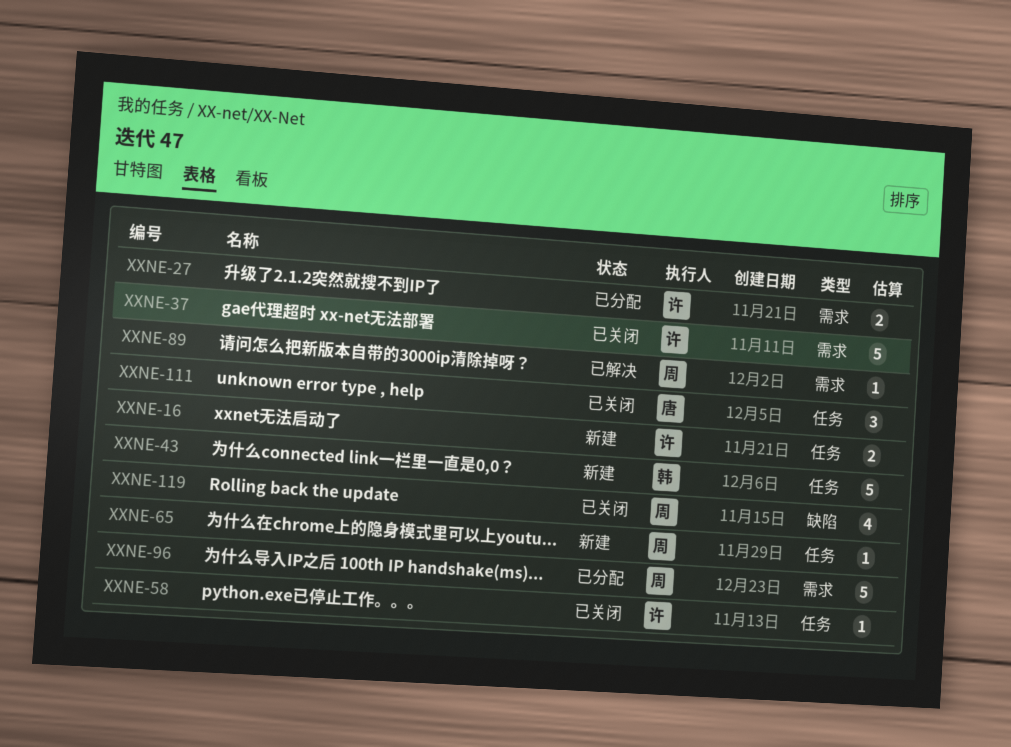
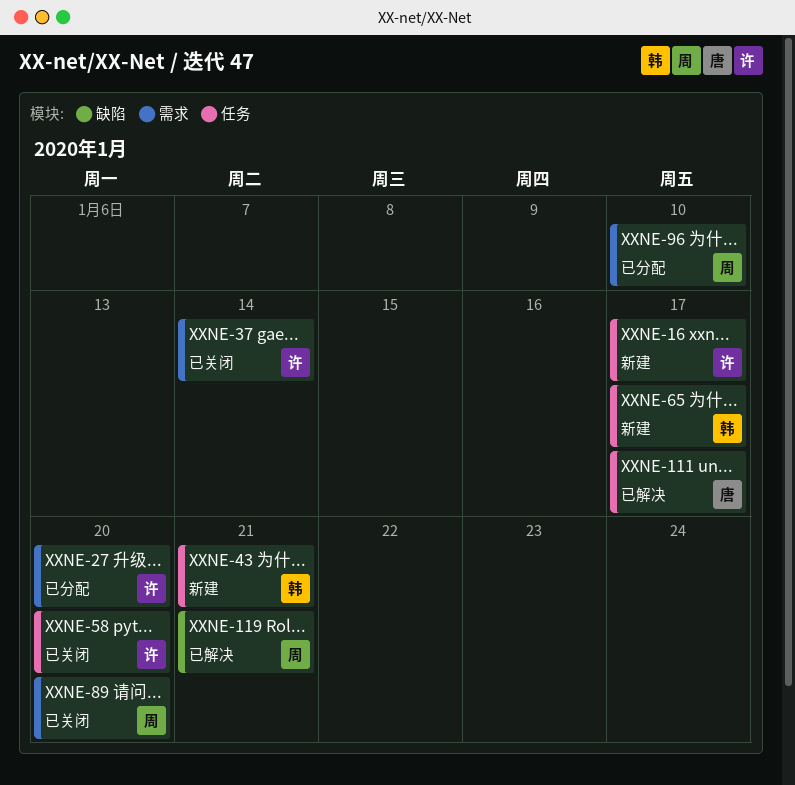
XXNE-65, owner: 周 -> 韩
XXNE-89, status: 已解决 -> 已关闭
XXNE-111, status: 已关闭 -> 已解决
XXNE-119, status: 已关闭 -> 已解决

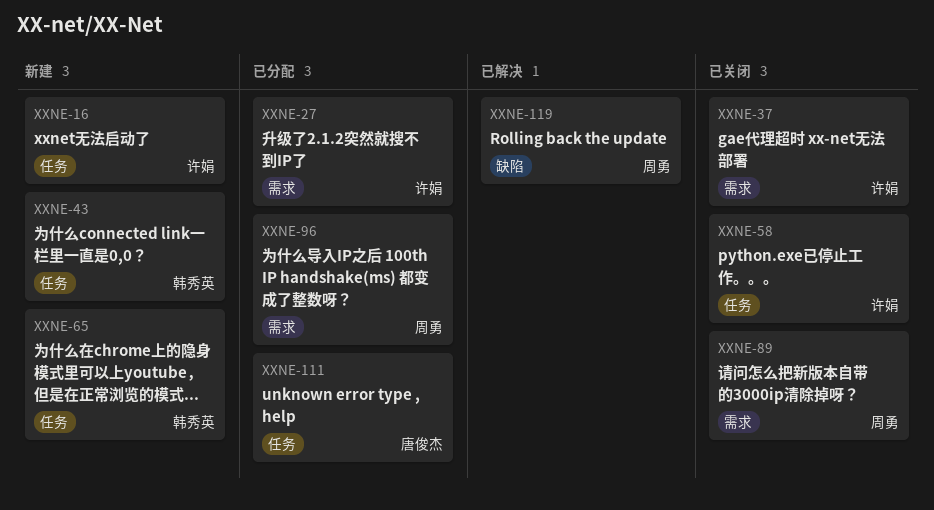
XXNE-111, status: 已解决 -> 已分配

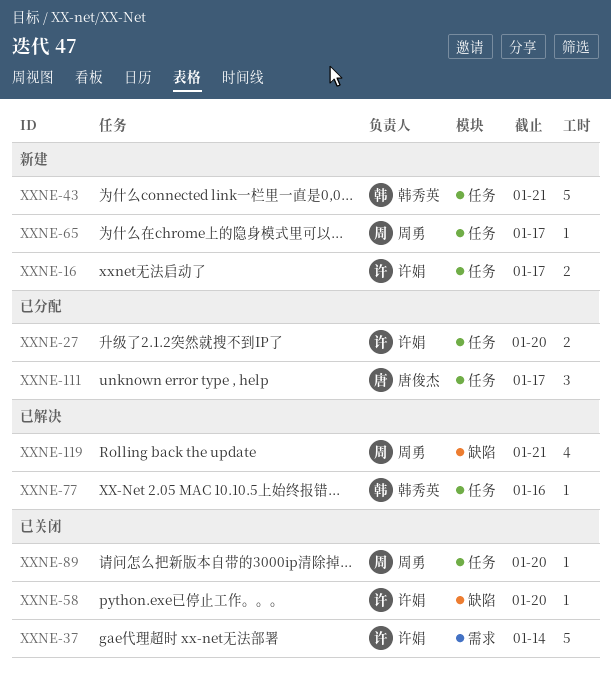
XXNE-27, label: 需求 -> 任务
XXNE-58, label: 任务 -> 缺陷
XXNE-65, owner: 韩秀英 -> 周勇
XXNE-77: none -> present
XXNE-89, label: 需求 -> 任务
XXNE-96: present -> none

